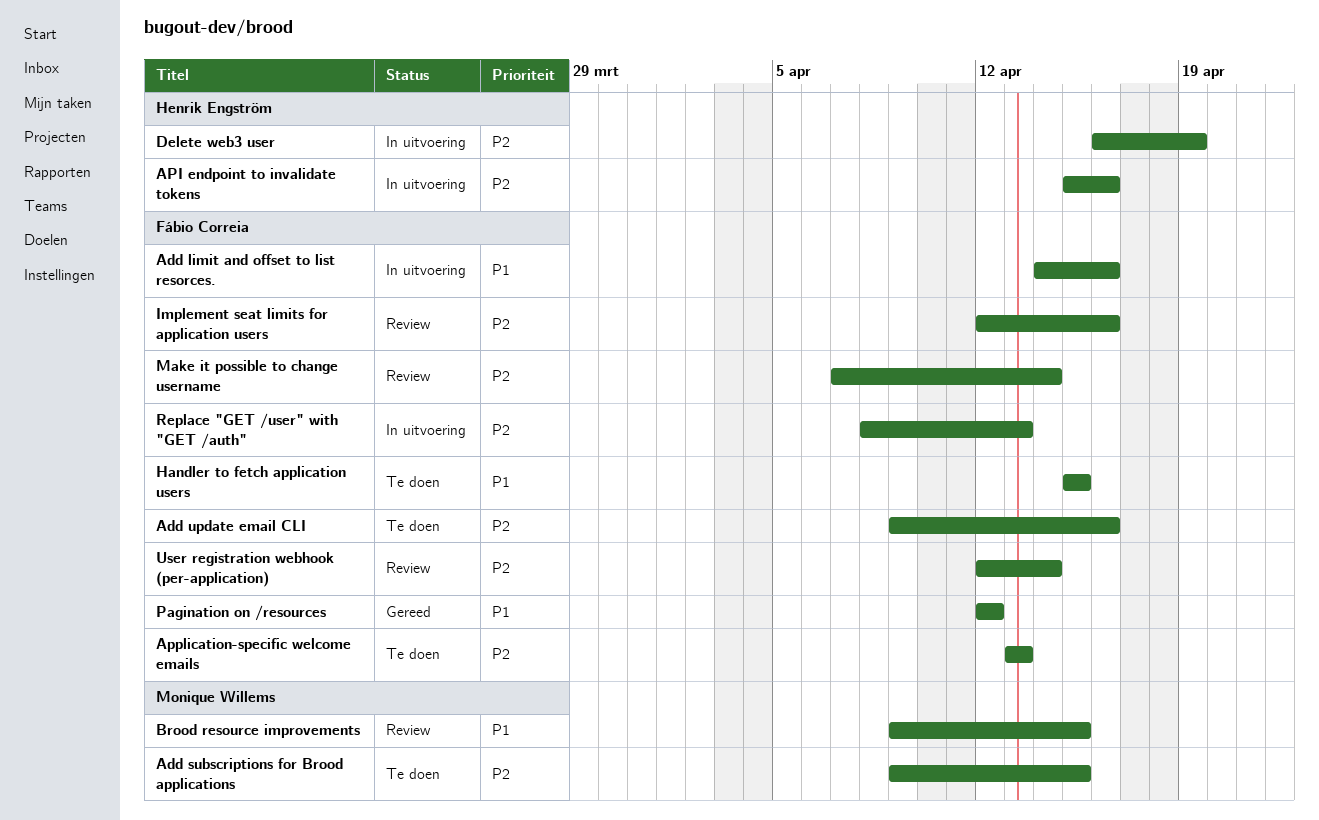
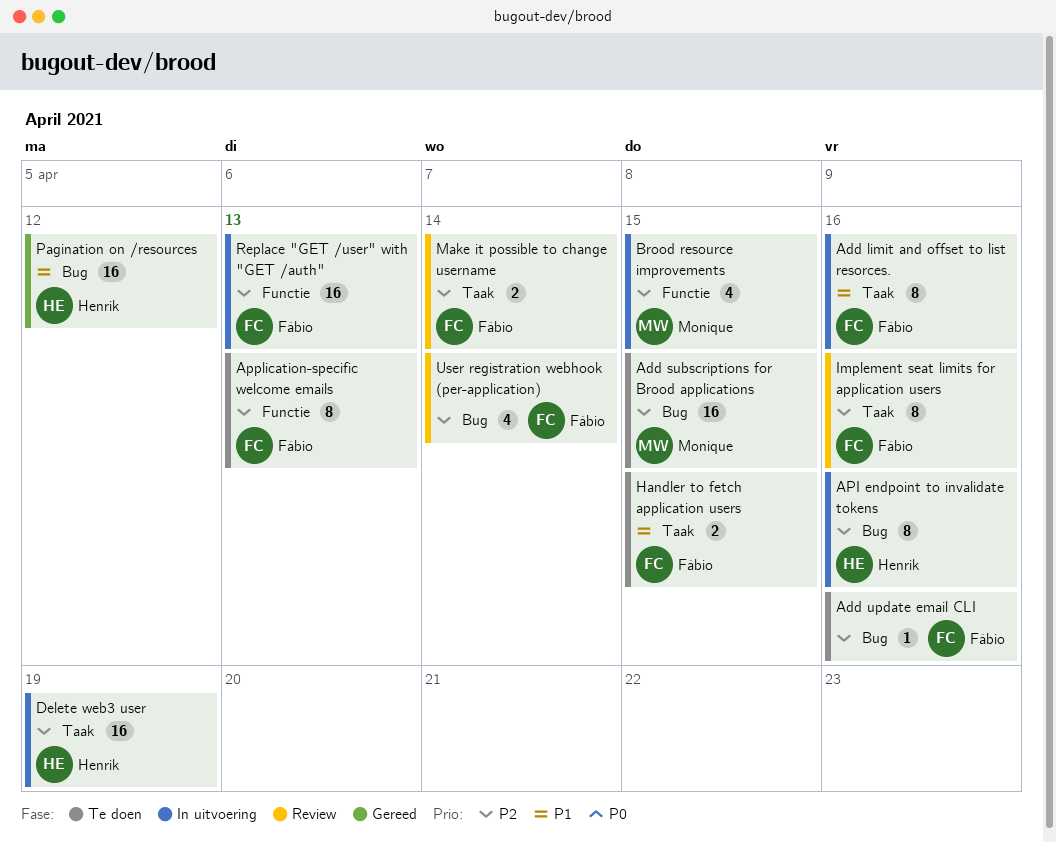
Brood resource improvements, status: Review -> In uitvoering
Brood resource improvements, priority: P1 -> P2
Pagination on /resources, owner: Fábio Correia -> Henrik Engström

